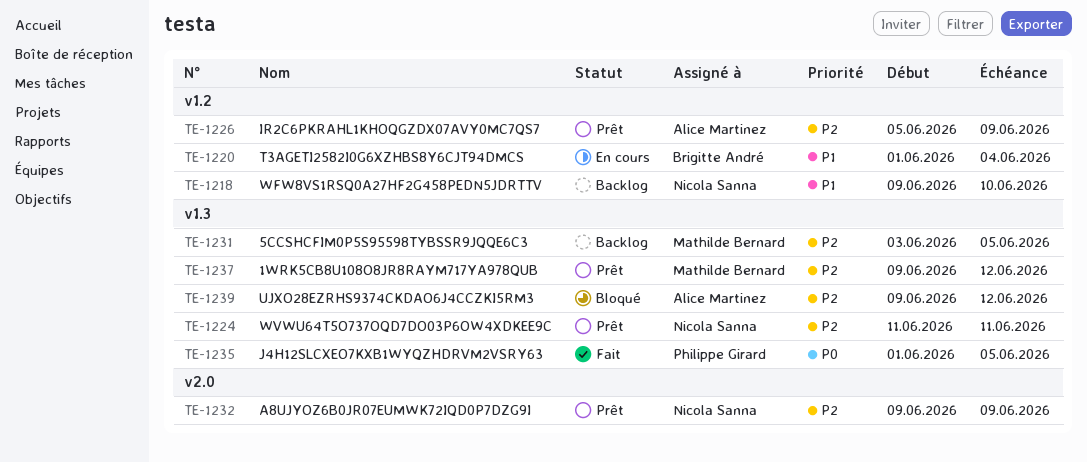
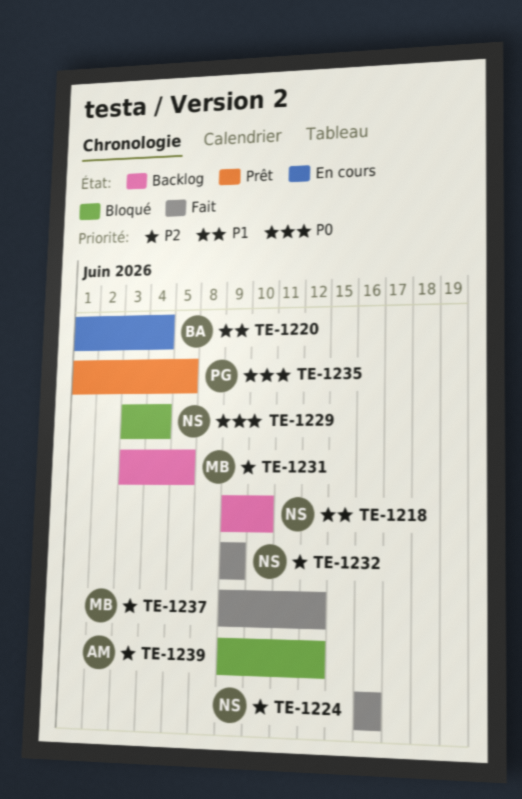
TE-1224, status: Prêt -> Fait
TE-1224, start: Jun 11 -> Jun 16
TE-1224, due: Jun 11 -> Jun 16
TE-1226: present -> none
TE-1229: none -> present
TE-1232, status: Prêt -> Fait
TE-1235, status: Fait -> Prêt
TE-1237, status: Prêt -> Fait

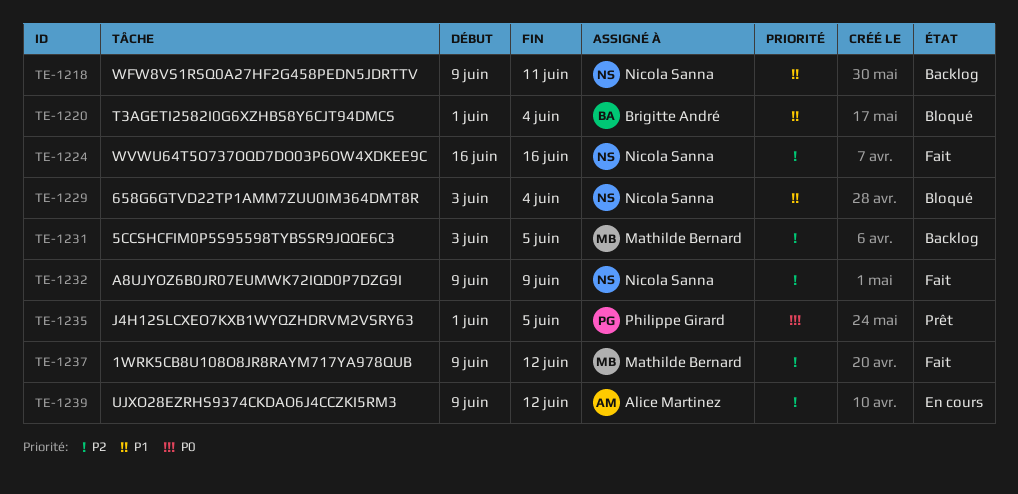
TE-1218, due: Jun 10 -> Jun 11
TE-1220, status: En cours -> Bloqué
TE-1229, priority: P0 -> P1
TE-1239, status: Bloqué -> En cours

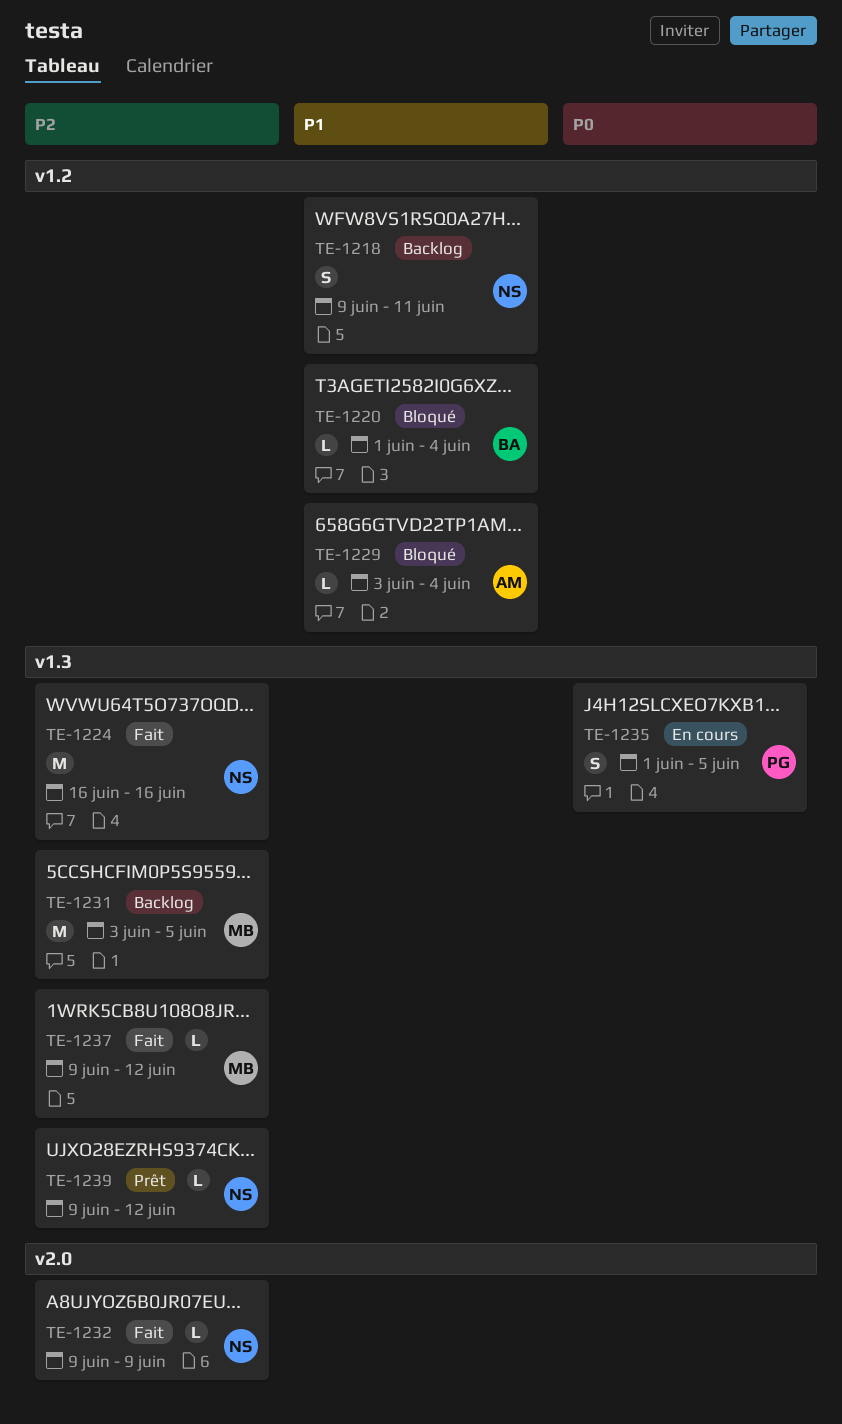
TE-1229, owner: Nicola Sanna -> Alice Martinez
TE-1235, status: Prêt -> En cours
TE-1239, status: En cours -> Prêt
TE-1239, owner: Alice Martinez -> Nicola Sanna

